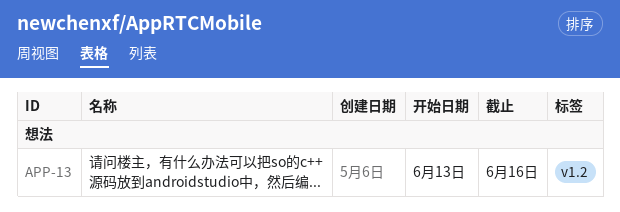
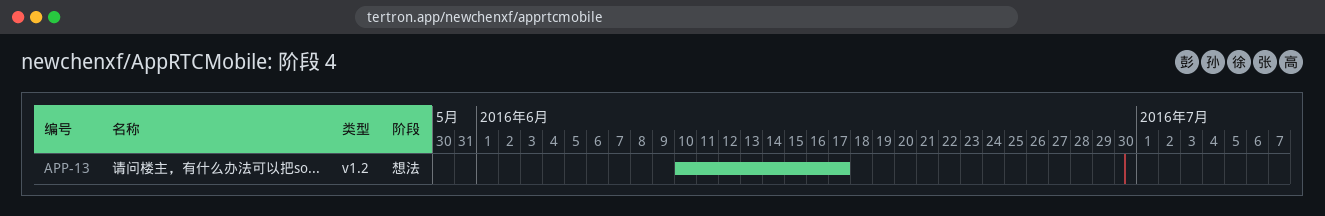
APP-13, start: Jun 13 -> Jun 10
APP-13, due: Jun 16 -> Jun 17

